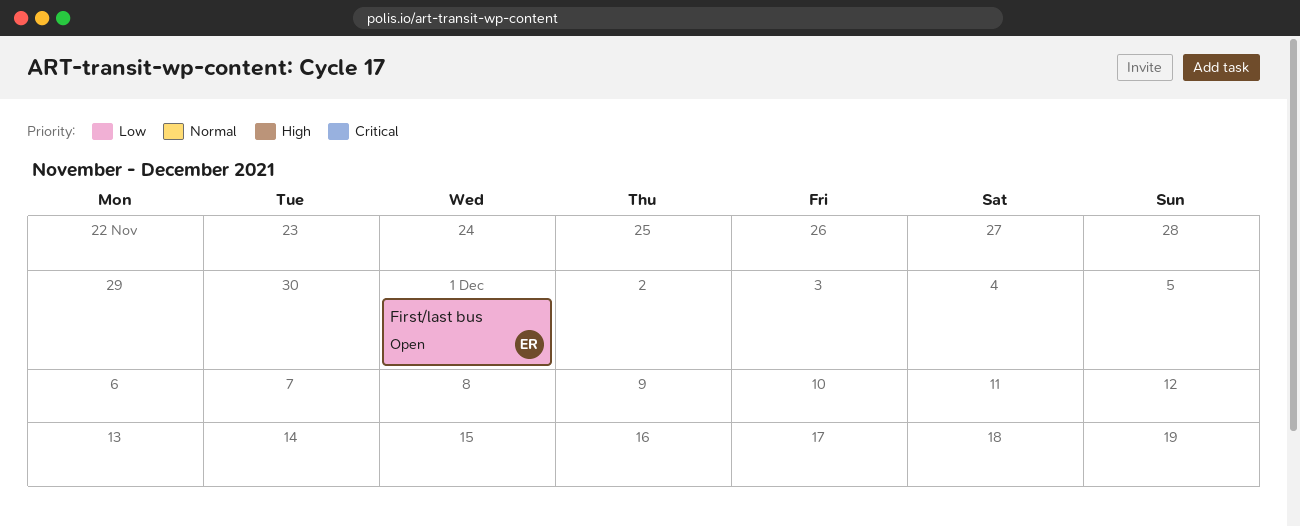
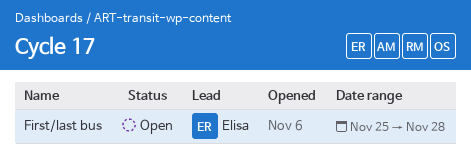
First/last bus, due: Dec 1 -> Nov 28

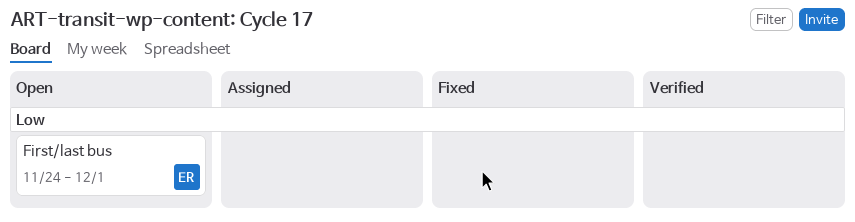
First/last bus, start: Nov 25 -> Nov 24
First/last bus, due: Nov 28 -> Dec 1

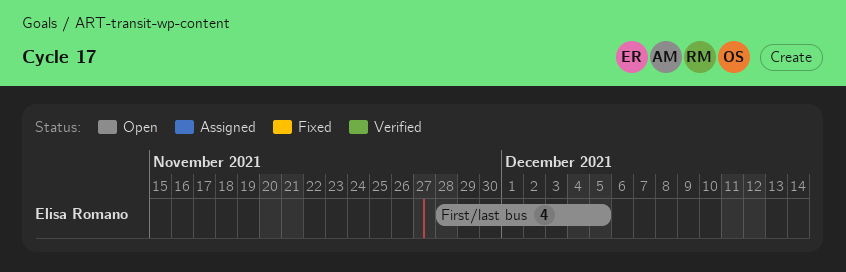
First/last bus, start: Nov 24 -> Nov 28
First/last bus, due: Dec 1 -> Dec 5

